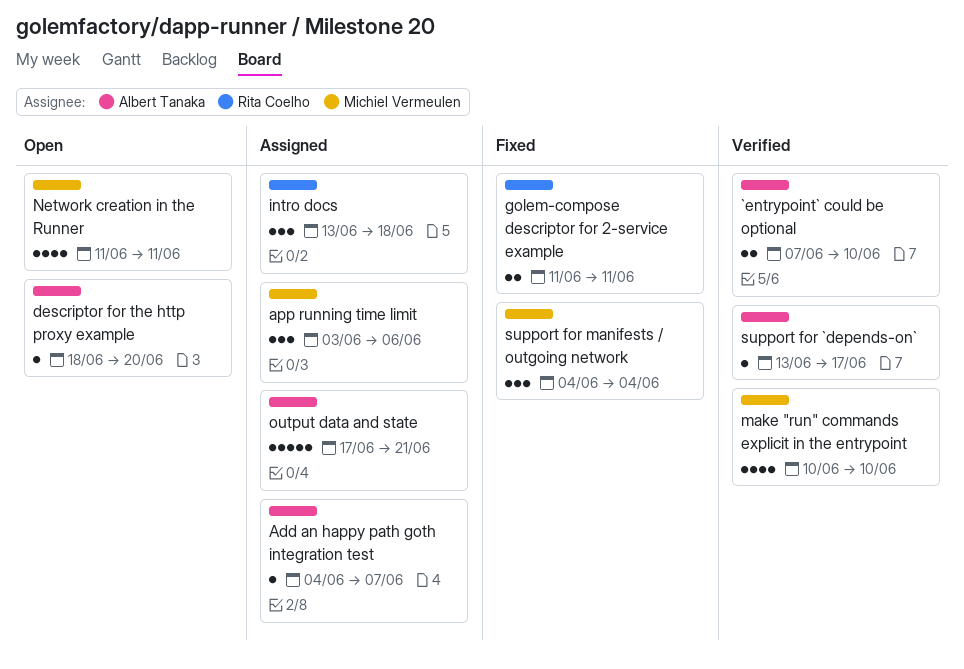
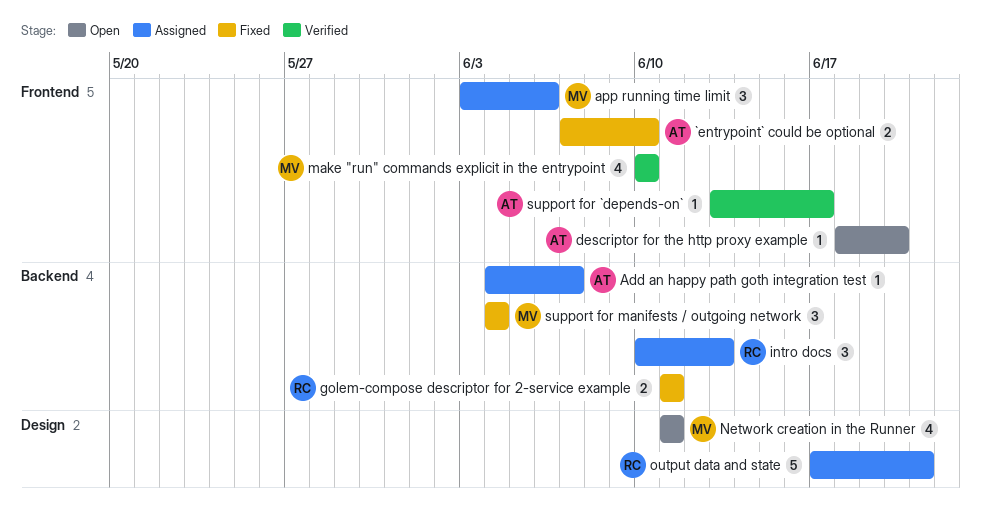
`entrypoint` could be optional, status: Verified -> Fixed
intro docs, start: Jun 13 -> Jun 10
intro docs, due: Jun 18 -> Jun 13
output data and state, owner: Albert Tanaka -> Rita Coelho

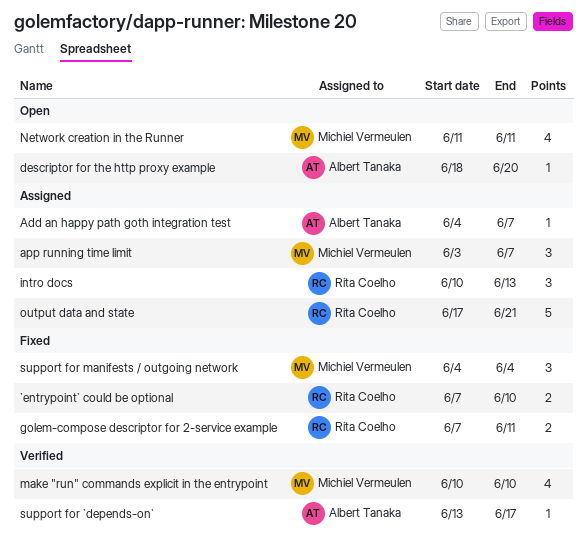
`entrypoint` could be optional, owner: Albert Tanaka -> Rita Coelho
app running time limit, due: Jun 6 -> Jun 7
golem-compose descriptor for 2-service example, start: Jun 11 -> Jun 7

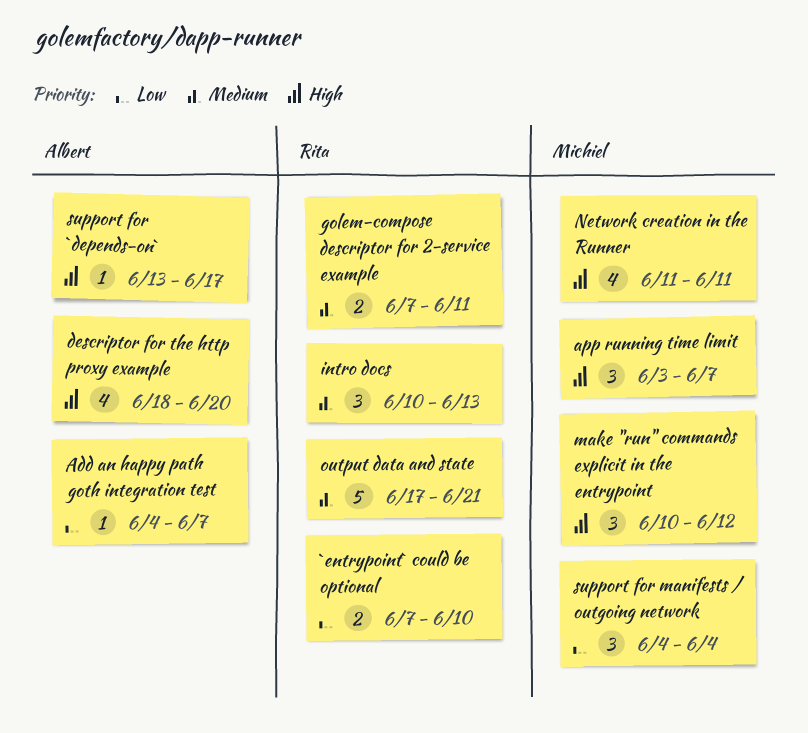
descriptor for the http proxy example, estimate: 1 -> 4
make "run" commands explicit in the entrypoint, estimate: 4 -> 3
make "run" commands explicit in the entrypoint, due: Jun 10 -> Jun 12

